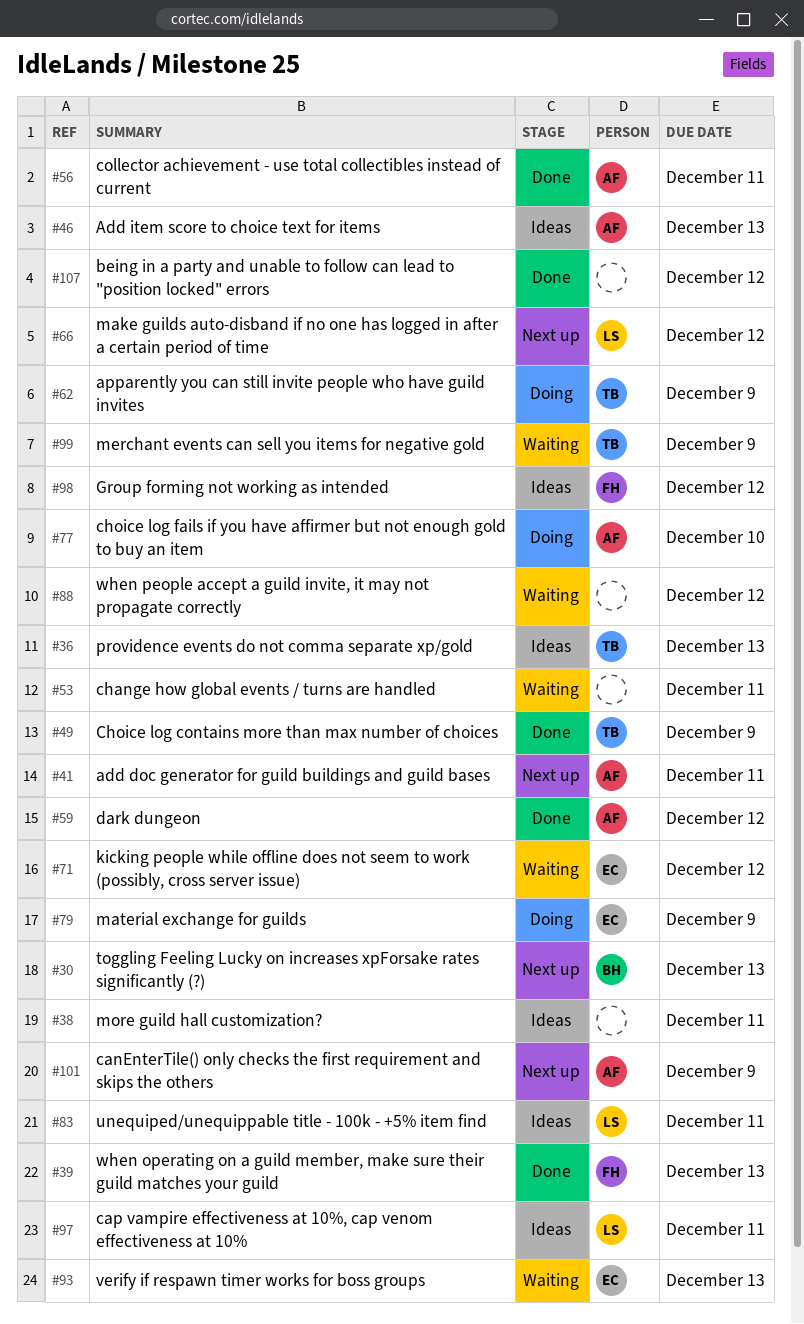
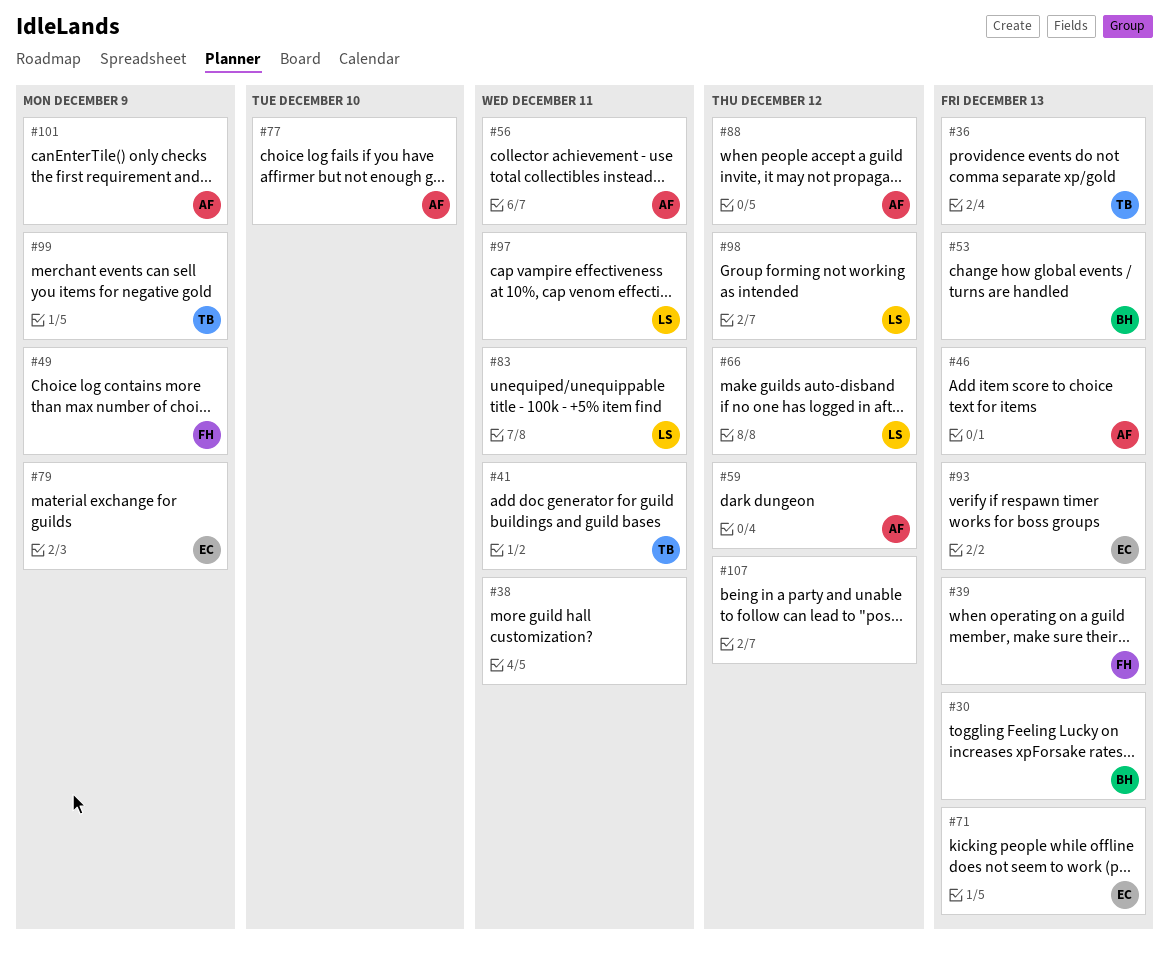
#41, owner: AF -> TB
#49, owner: TB -> FH
#53, owner: none -> BH
#53, due: Dec 11 -> Dec 13
#62: present -> none
#71, due: Dec 12 -> Dec 13
#88, owner: none -> AF
#98, owner: FH -> LS

